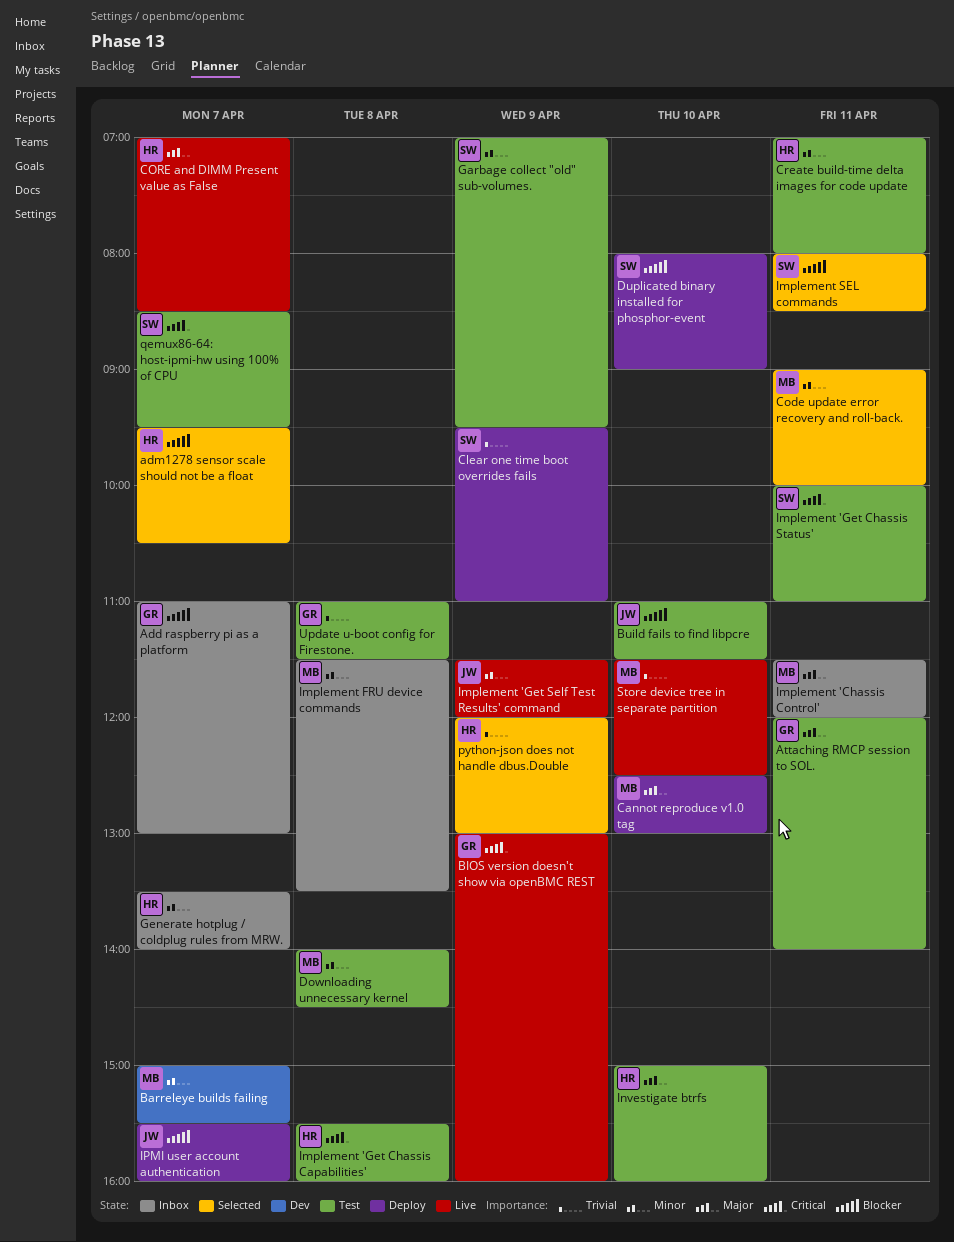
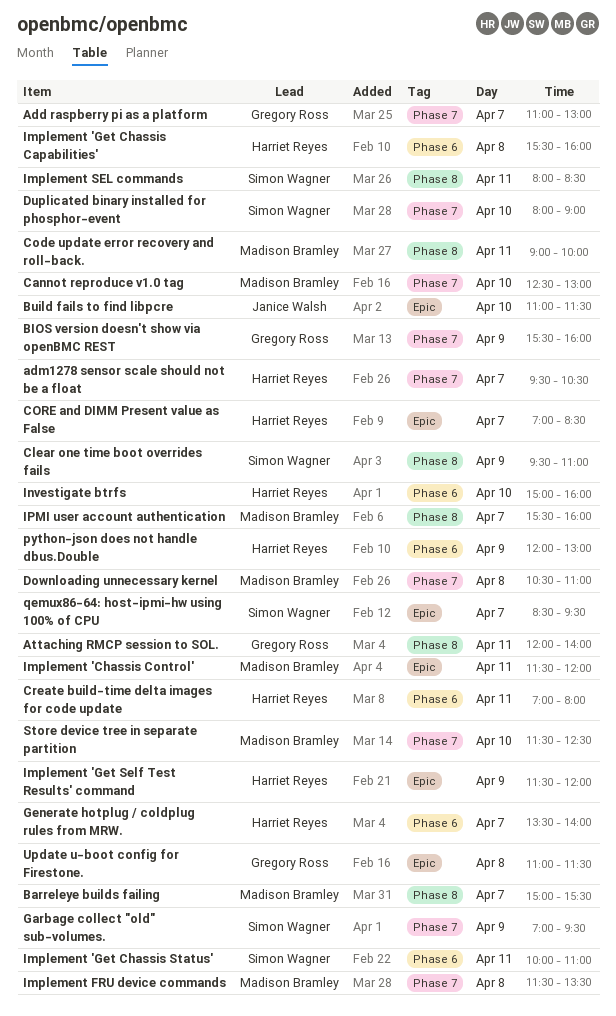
BIOS version doesn't show via openBMC REST, begins: 13:00 -> 15:30
Downloading unnecessary kernel, begins: 14:00 -> 10:30
Downloading unnecessary kernel, ends: 14:30 -> 11:00
Implement 'Get Self Test Results' command, owner: Janice Walsh -> Harriet Reyes
IPMI user account authentication, owner: Janice Walsh -> Madison Bramley

